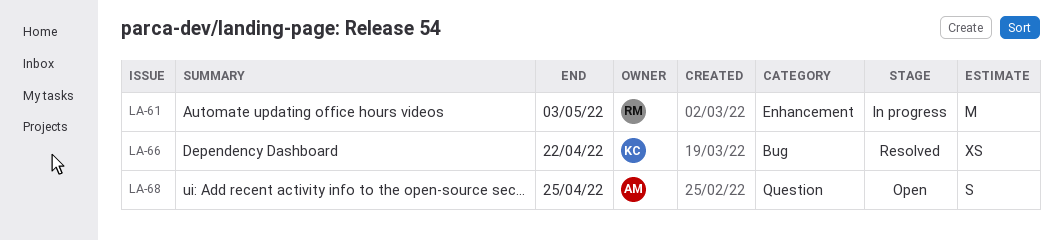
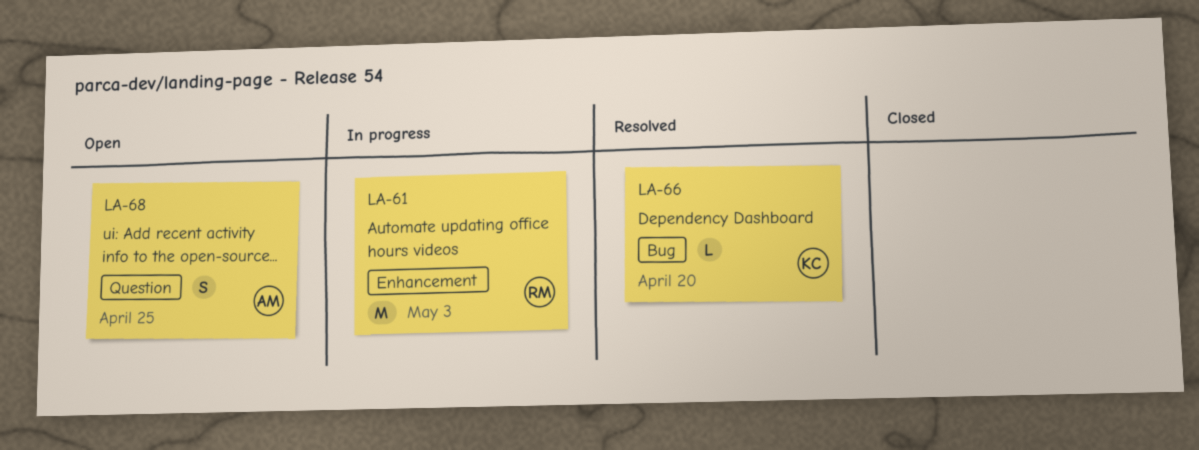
LA-66, estimate: XS -> L
LA-66, due: Apr 22 -> Apr 20

